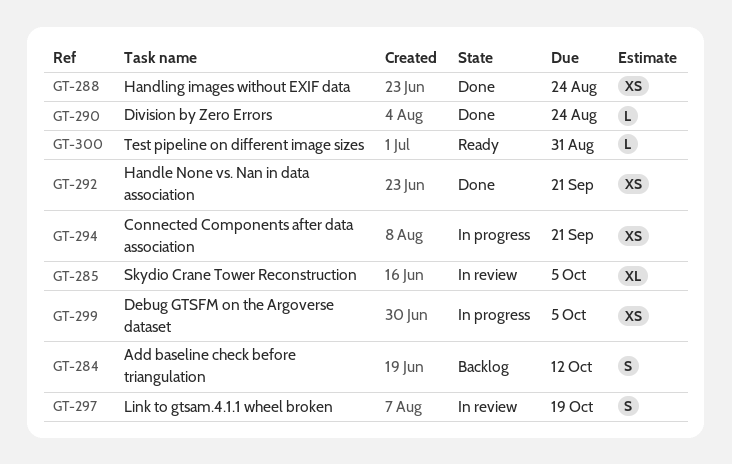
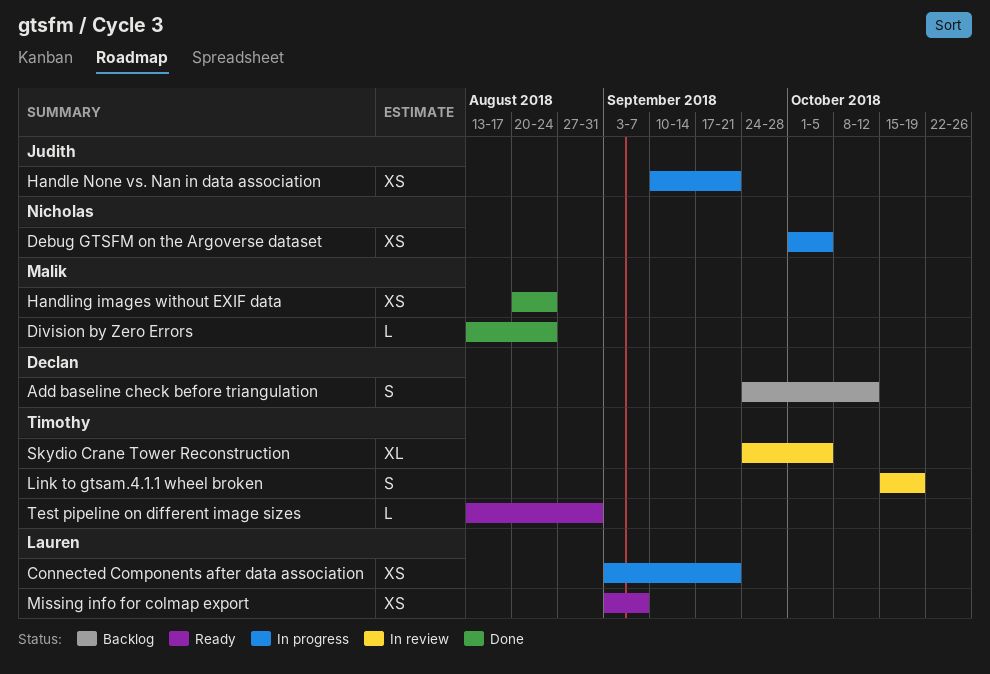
Handle None vs. Nan in data association, status: Done -> In progress
Missing info for colmap export: none -> present

